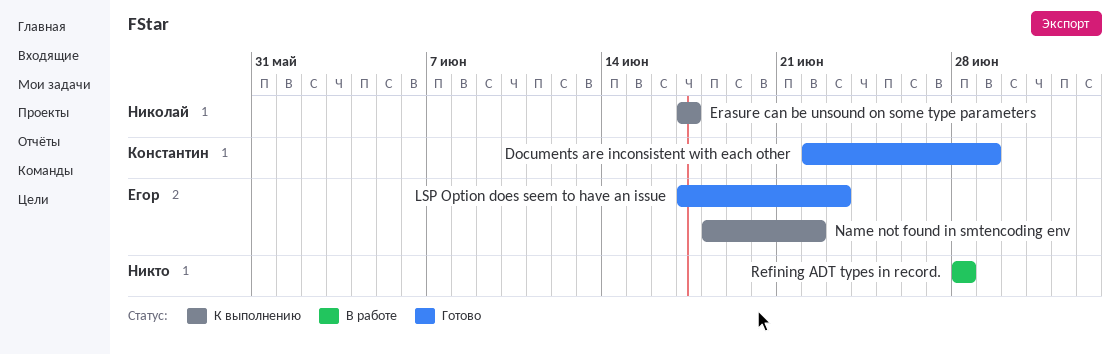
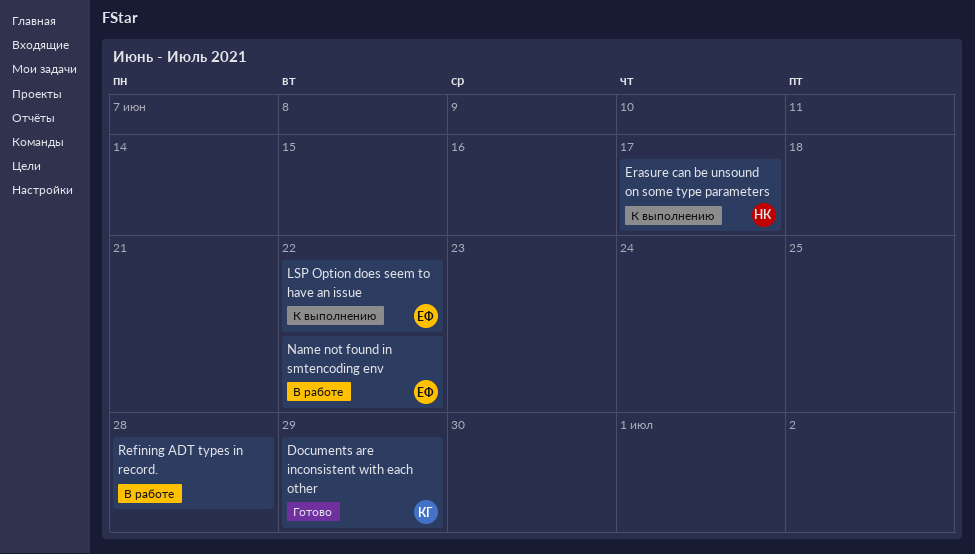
LSP Option does seem to have an issue, status: Готово -> К выполнению
LSP Option does seem to have an issue, due: Jun 23 -> Jun 22
Name not found in smtencoding env, status: К выполнению -> В работе

